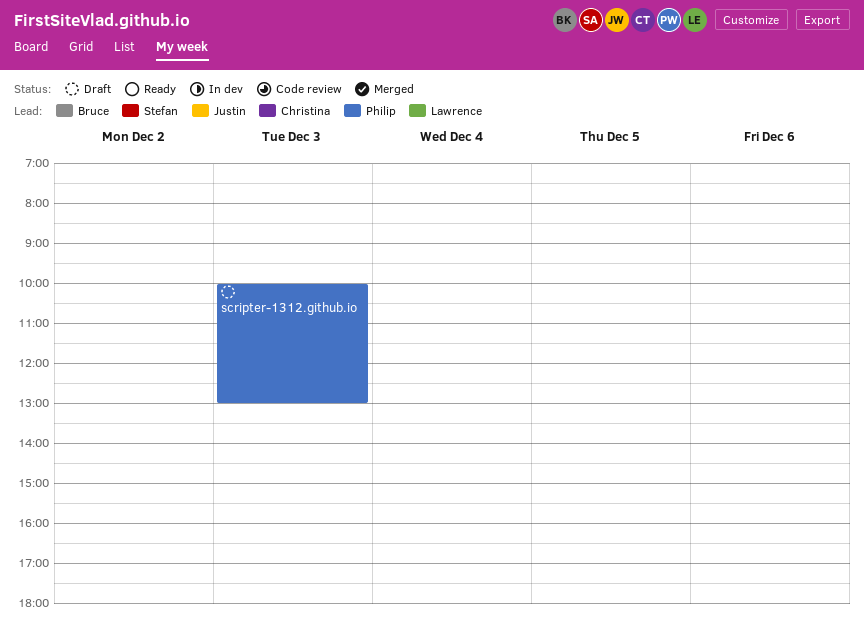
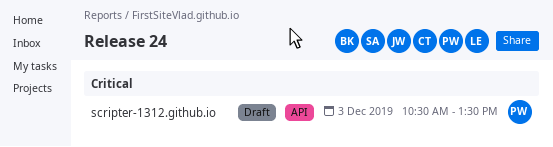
scripter-1312.github.io, begins: 10:00 -> 10:30
scripter-1312.github.io, ends: 13:00 -> 13:30

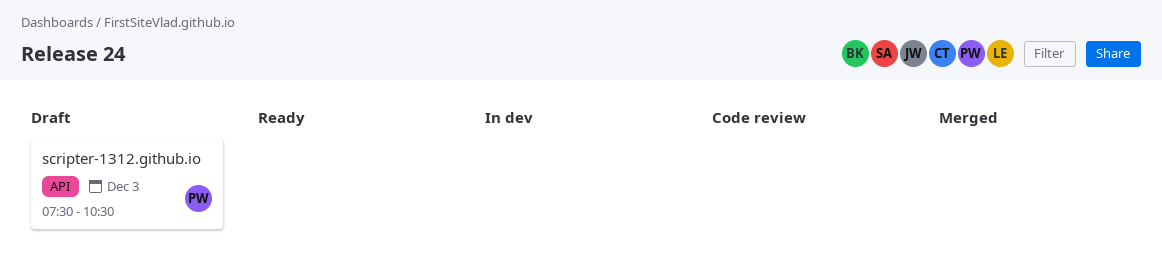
scripter-1312.github.io, begins: 10:30 -> 07:30
scripter-1312.github.io, ends: 13:30 -> 10:30

